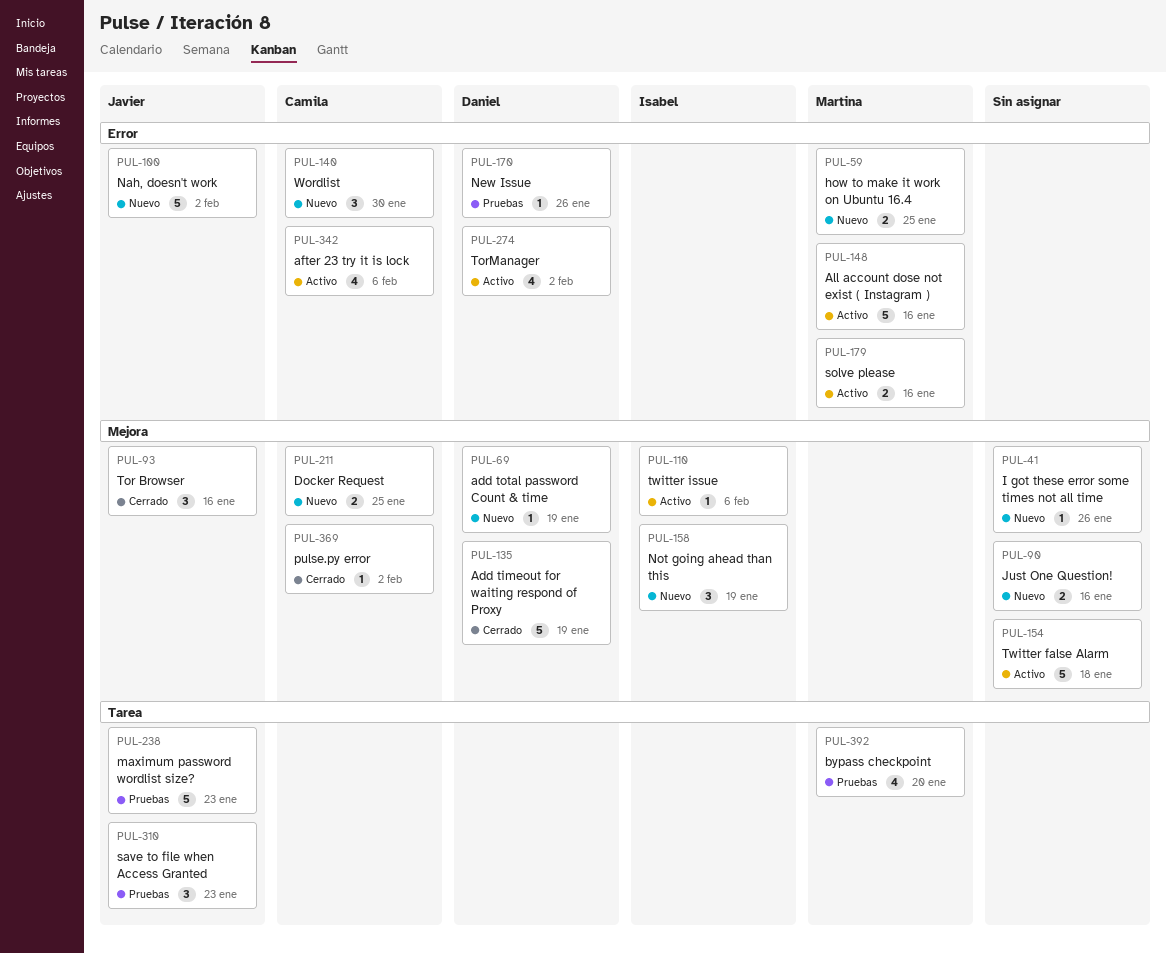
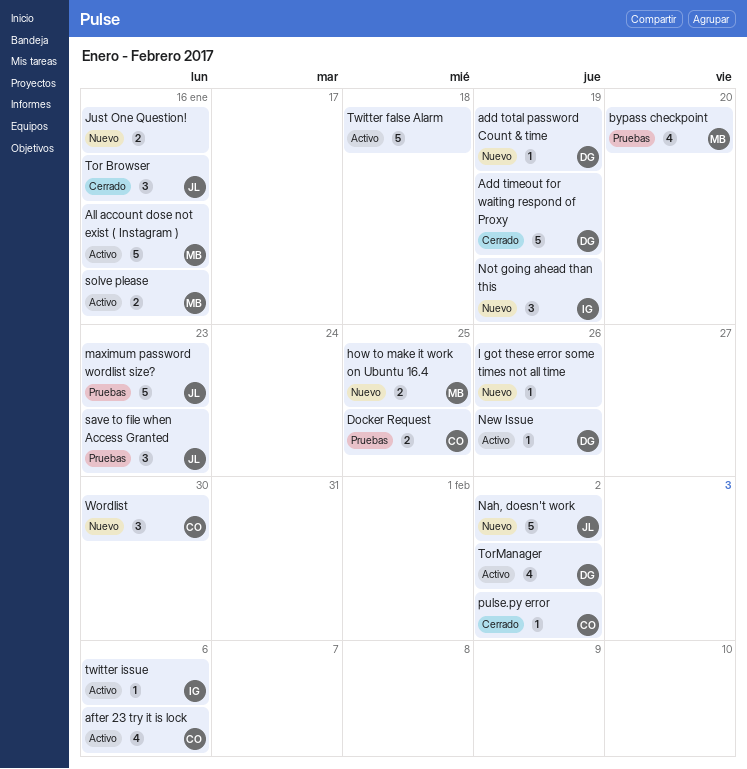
Docker Request, status: Nuevo -> Pruebas
New Issue, status: Pruebas -> Activo

